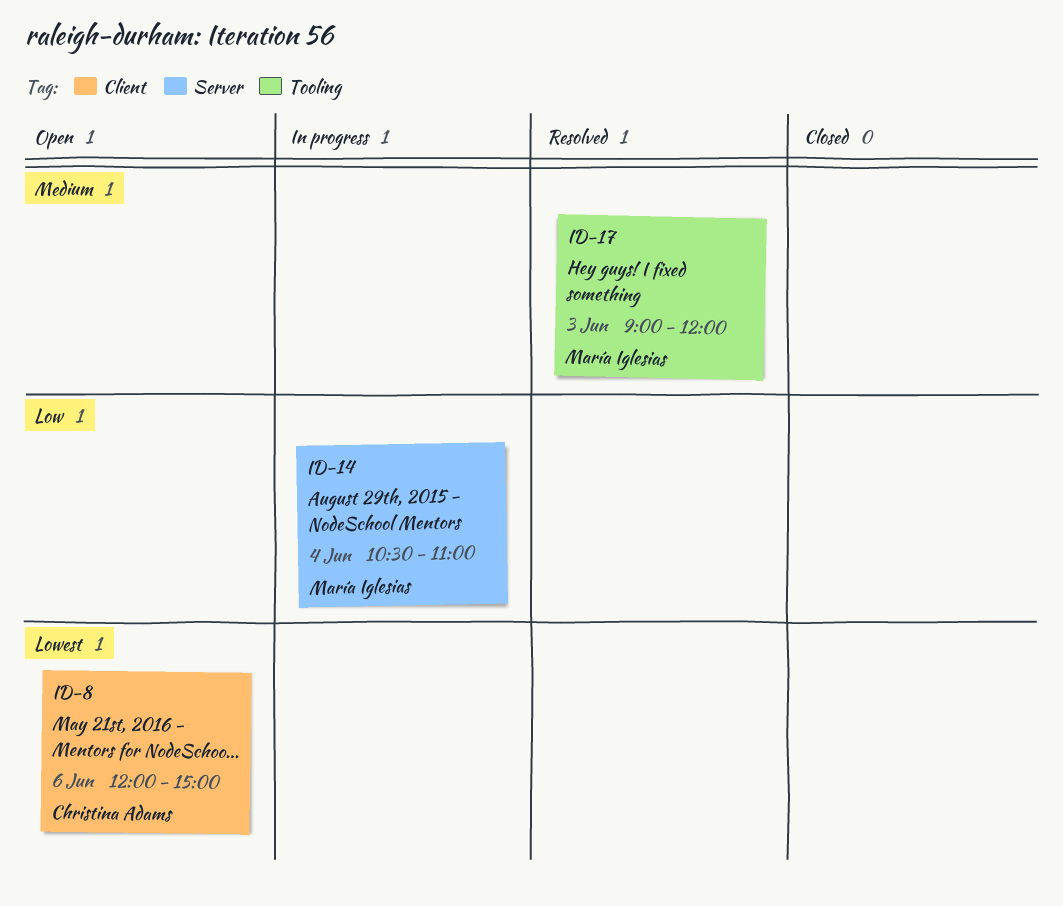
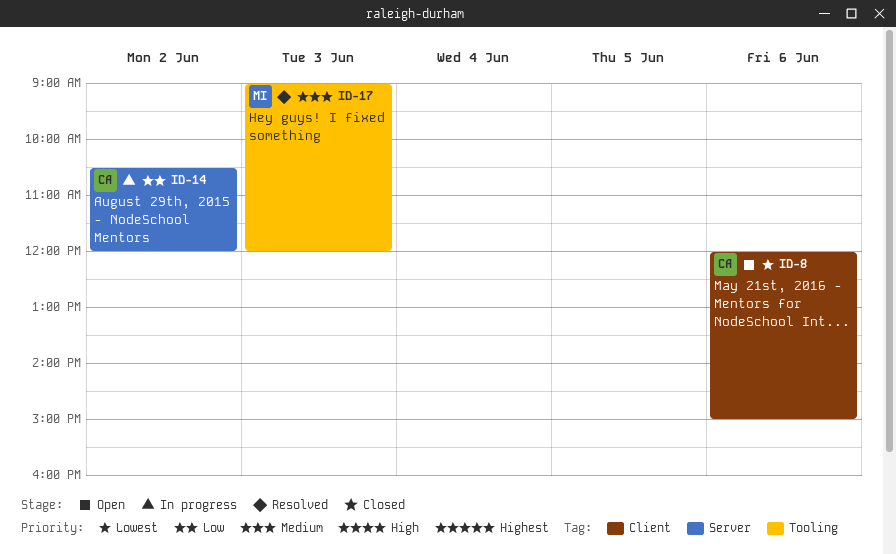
ID-14, owner: María Iglesias -> Christina Adams
ID-14, day: Jun 4 -> Jun 2
ID-14, ends: 11:00 -> 12:00

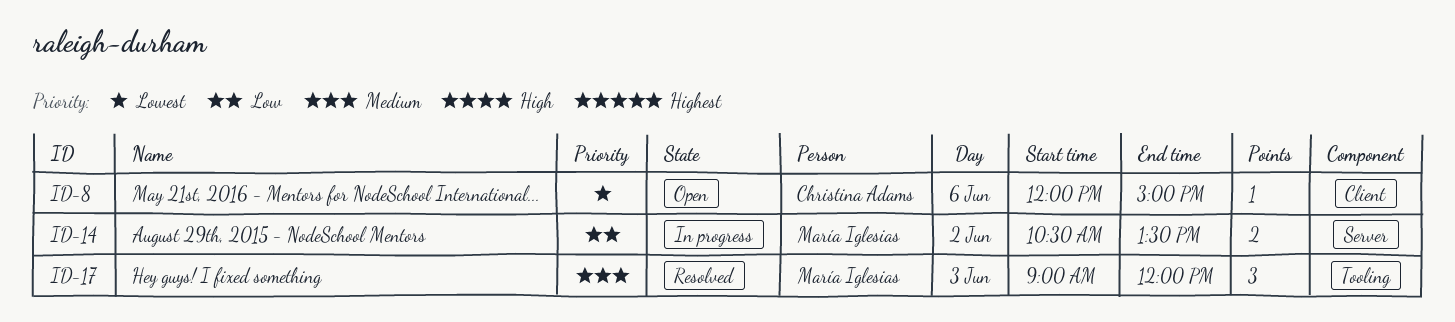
ID-14, owner: Christina Adams -> María Iglesias
ID-14, ends: 12:00 -> 13:30

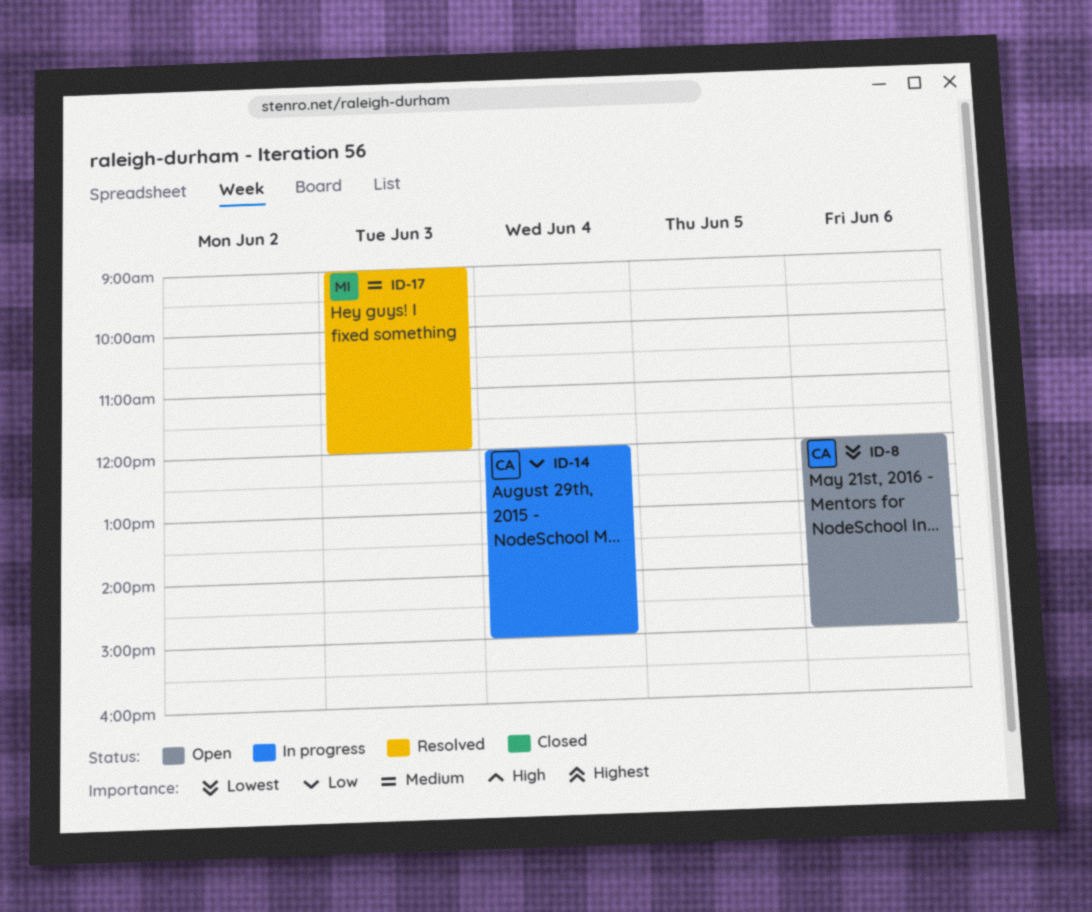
ID-14, owner: María Iglesias -> Christina Adams
ID-14, day: Jun 2 -> Jun 4
ID-14, begins: 10:30 -> 12:00
ID-14, ends: 13:30 -> 15:00

